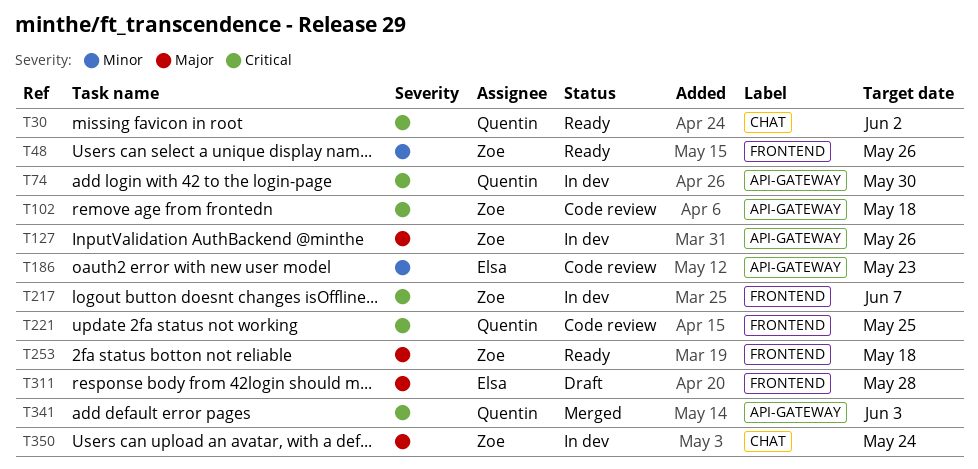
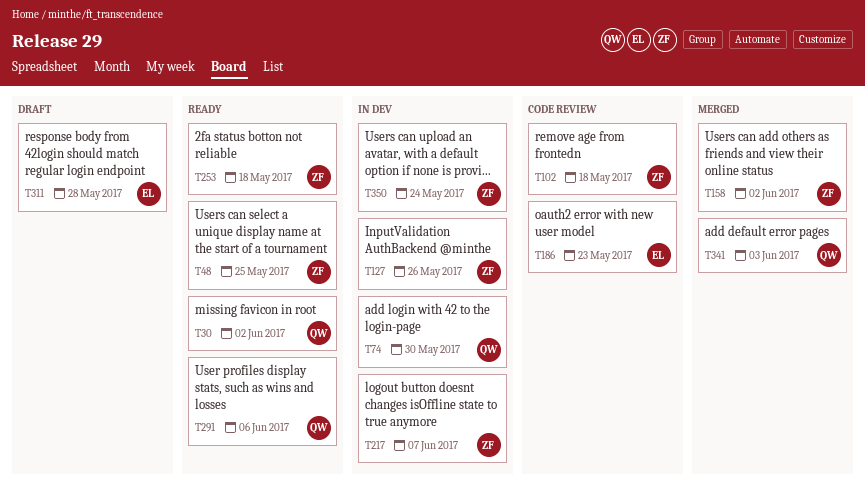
T48, due: May 26 -> May 25
T158: none -> present
T221: present -> none
T291: none -> present

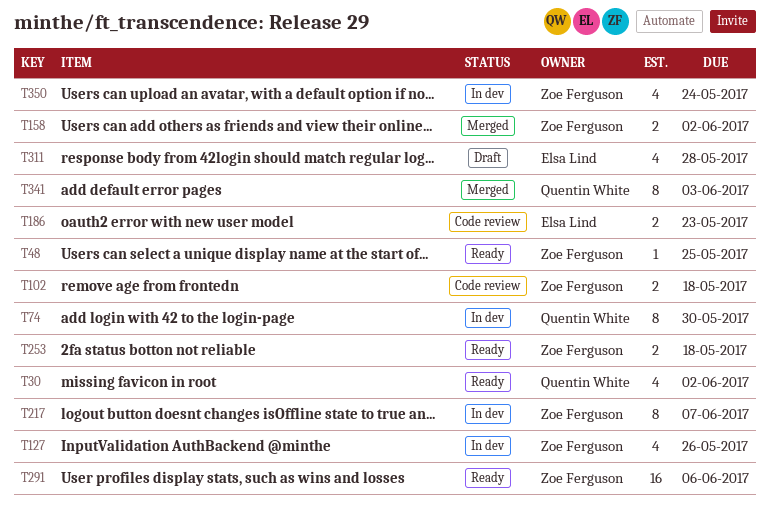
T291, owner: Quentin White -> Zoe Ferguson

